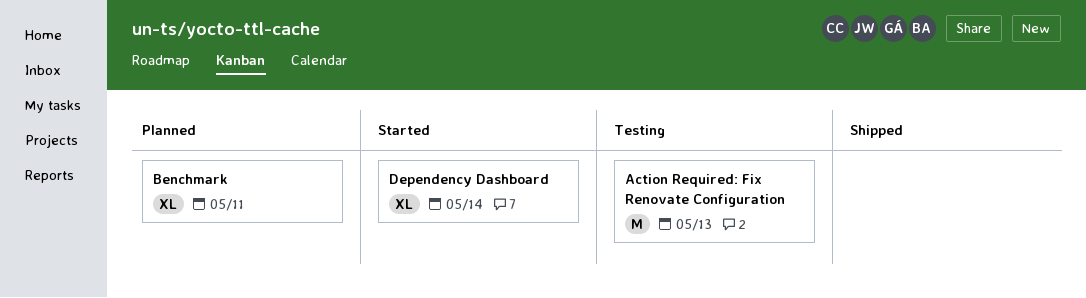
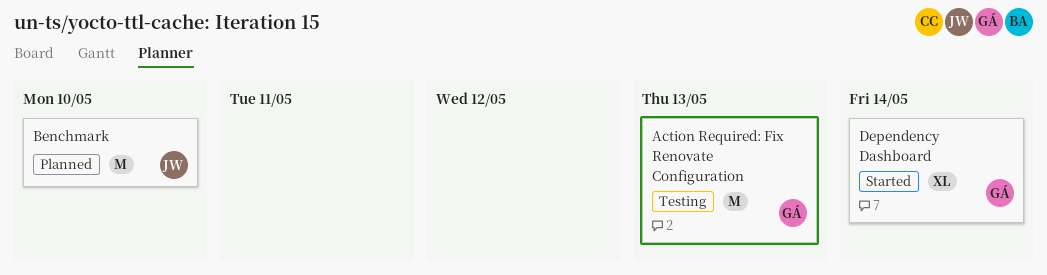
Benchmark, estimate: XL -> M
Benchmark, due: May 11 -> May 10

